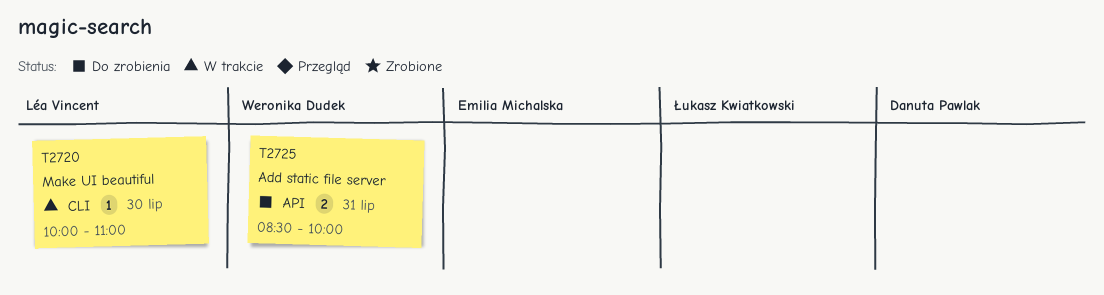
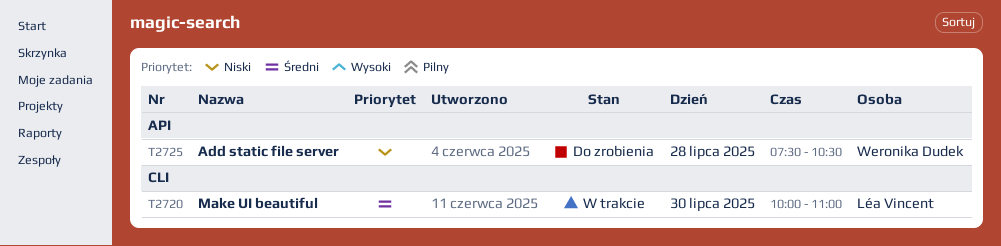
T2725, day: Jul 31 -> Jul 28
T2725, begins: 08:30 -> 07:30
T2725, ends: 10:00 -> 10:30

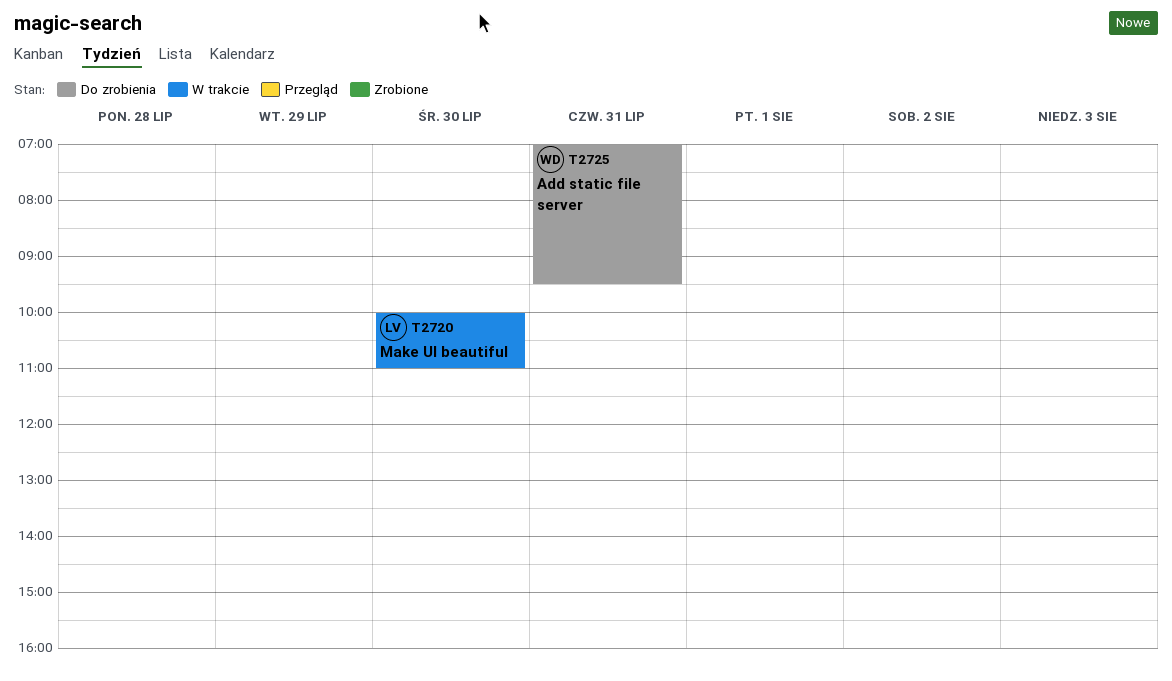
T2725, day: Jul 28 -> Jul 31
T2725, begins: 07:30 -> 07:00
T2725, ends: 10:30 -> 09:30

